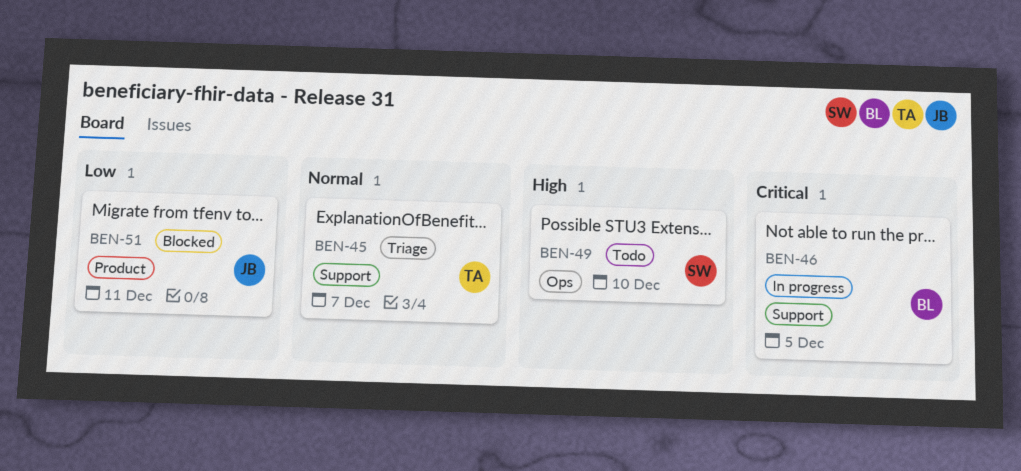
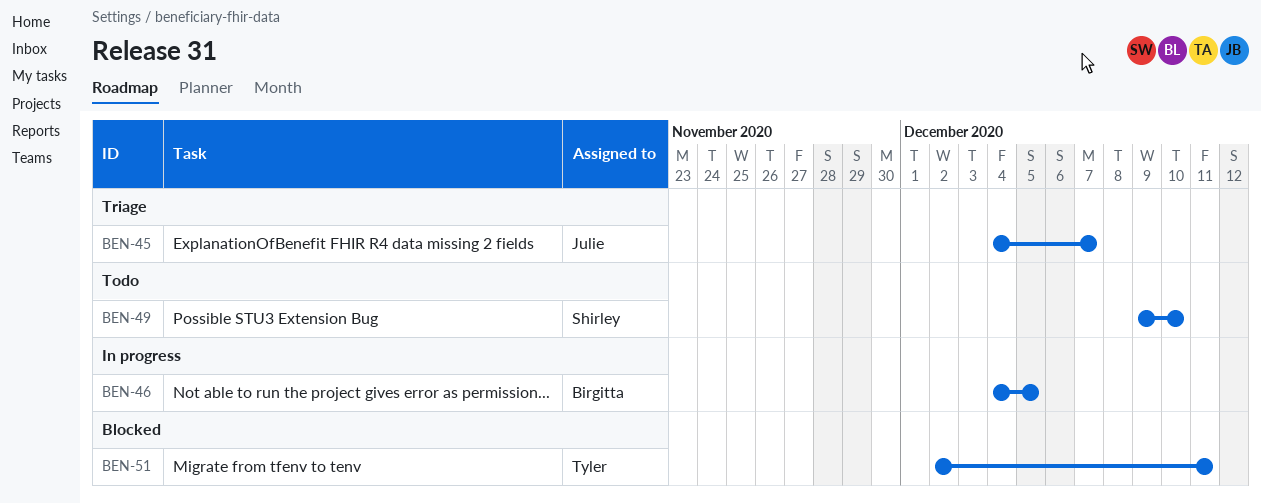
BEN-45, owner: Tyler -> Julie
BEN-51, owner: Julie -> Tyler

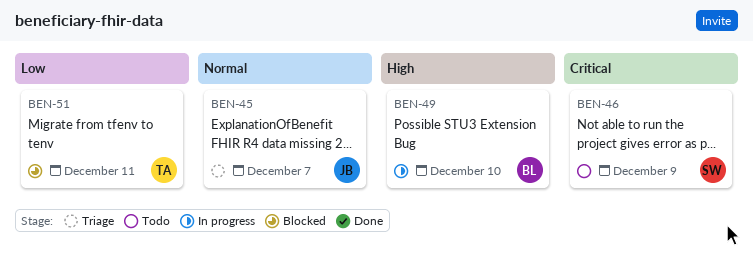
BEN-46, status: In progress -> Todo
BEN-46, owner: Birgitta -> Shirley
BEN-46, due: Dec 5 -> Dec 9
BEN-49, status: Todo -> In progress
BEN-49, owner: Shirley -> Birgitta

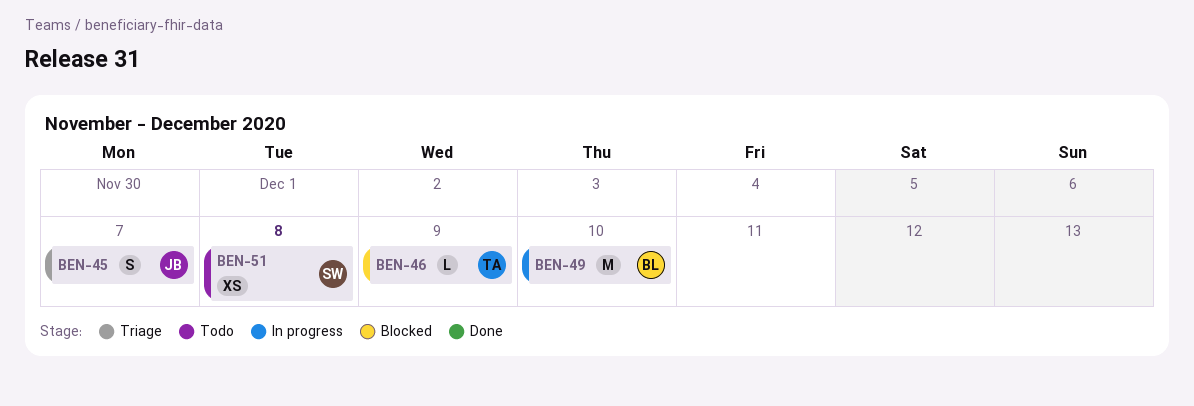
BEN-46, status: Todo -> Blocked
BEN-46, owner: SW -> TA
BEN-51, status: Blocked -> Todo
BEN-51, owner: TA -> SW
BEN-51, due: Dec 11 -> Dec 8

